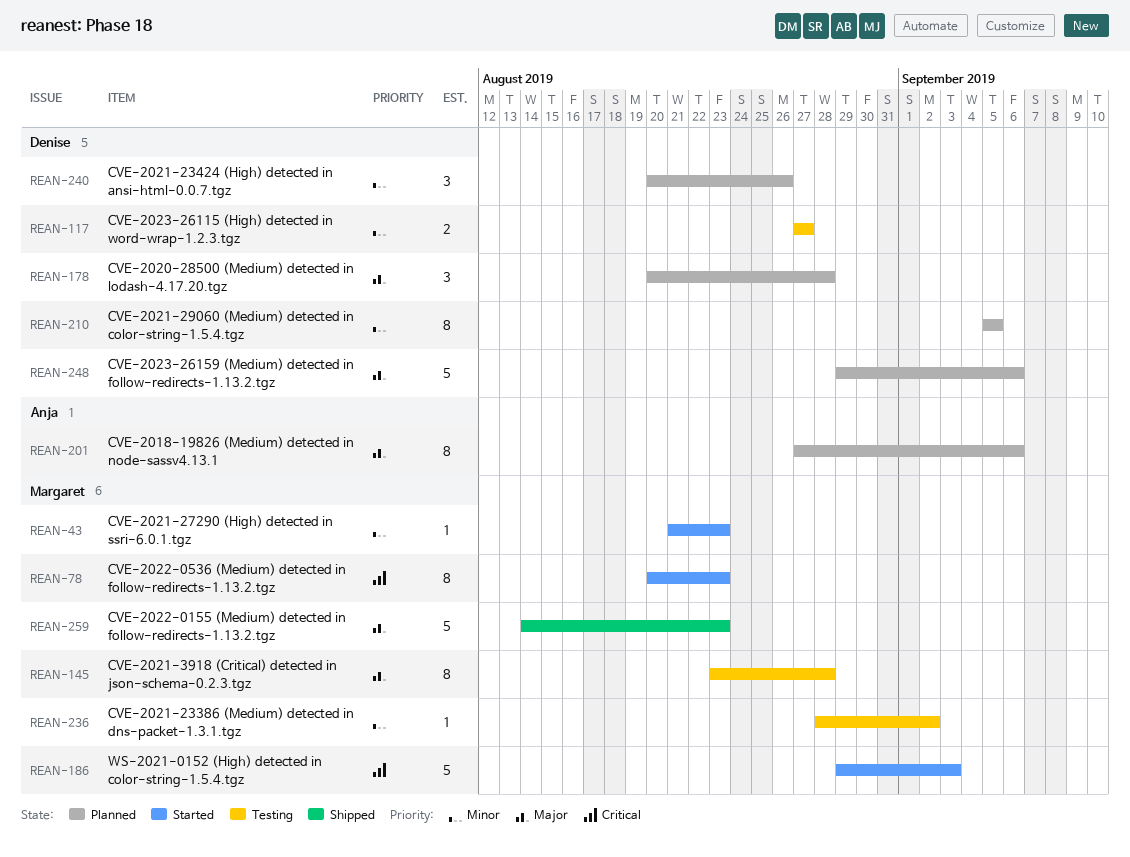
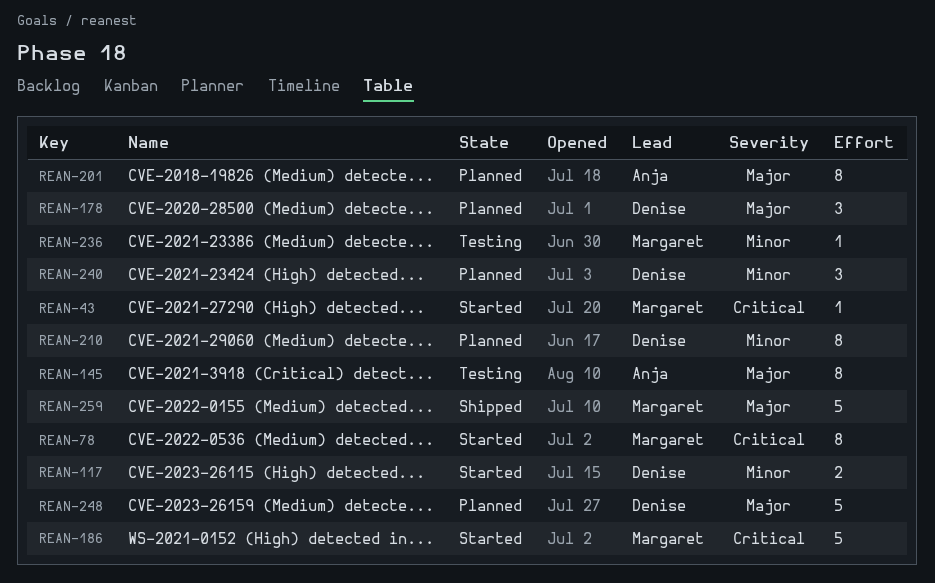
REAN-43, priority: Minor -> Critical
REAN-117, status: Testing -> Started
REAN-145, owner: Margaret -> Anja

